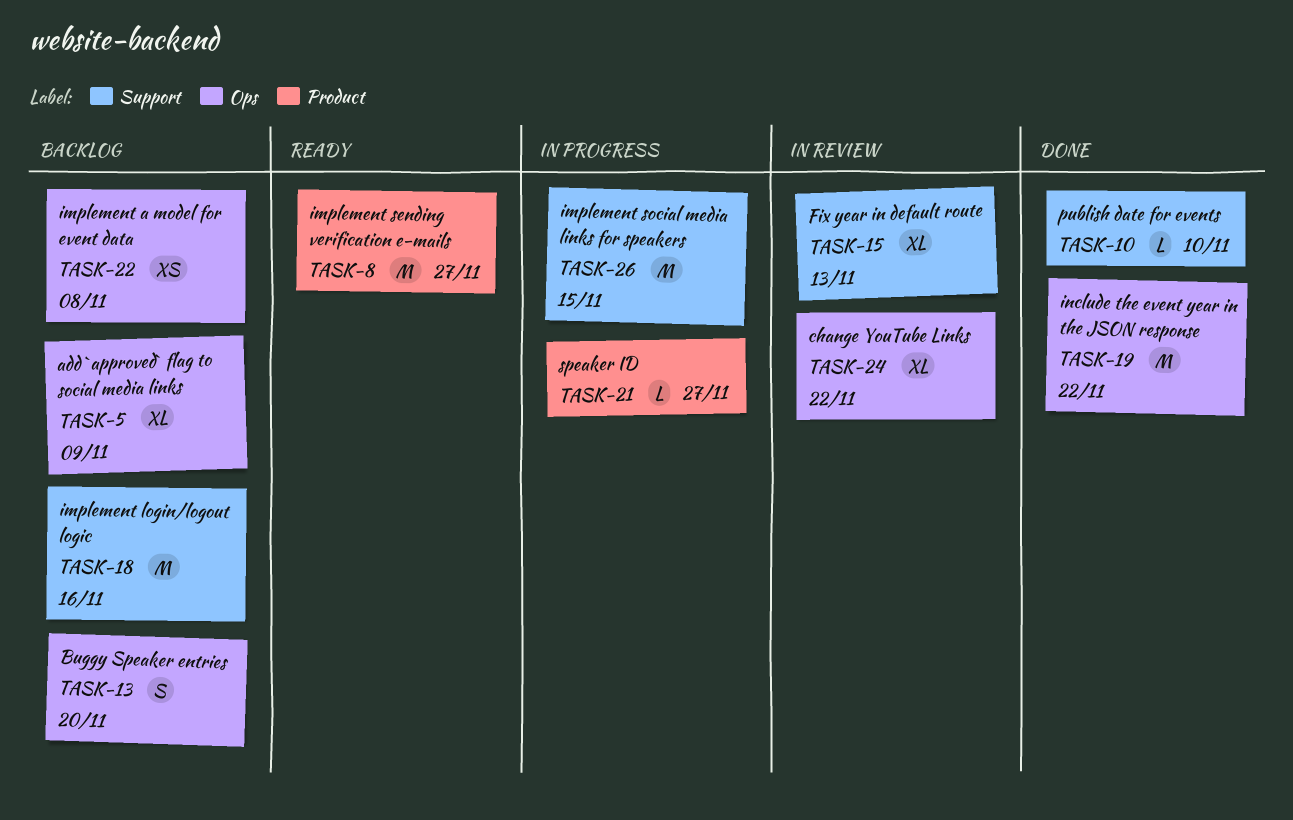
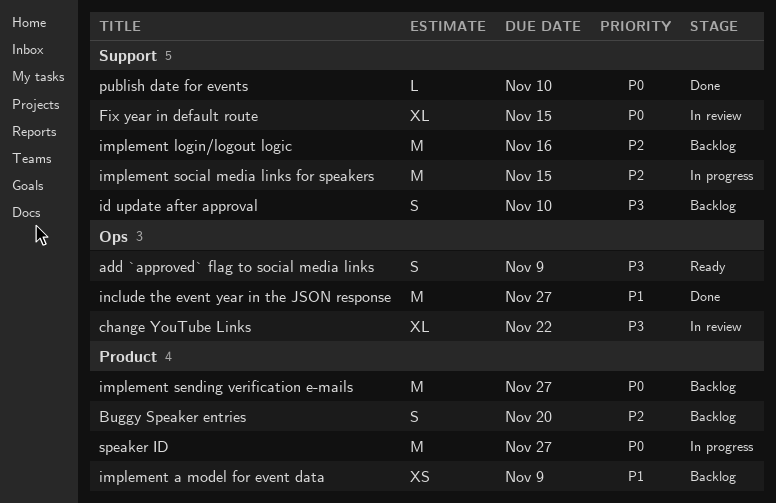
add `approved` flag to social media links, status: Backlog -> Ready
add `approved` flag to social media links, estimate: XL -> S
Buggy Speaker entries, label: Ops -> Product
Fix year in default route, due: Nov 13 -> Nov 15
id update after approval: none -> present
implement a model for event data, label: Ops -> Product
implement a model for event data, due: Nov 8 -> Nov 9
implement sending verification e-mails, status: Ready -> Backlog
include the event year in the JSON response, due: Nov 22 -> Nov 27
speaker ID, estimate: L -> M

